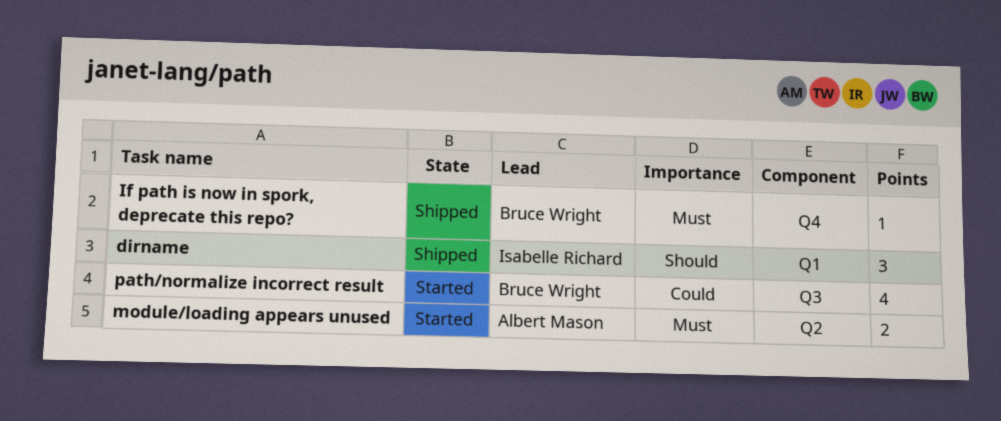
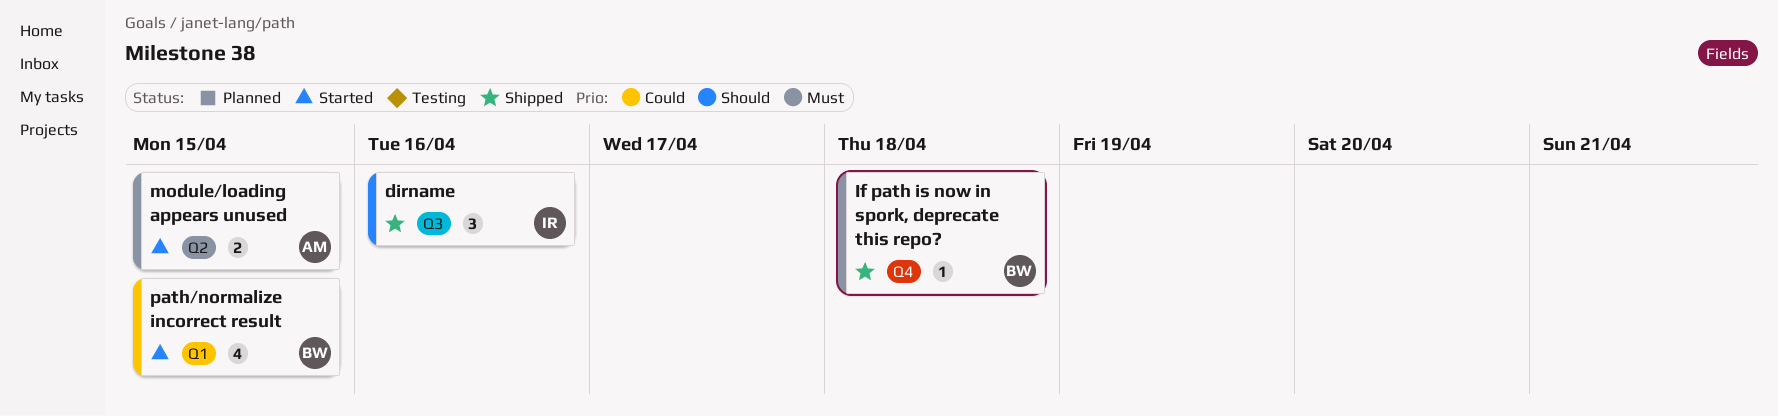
dirname, label: Q1 -> Q3
path/normalize incorrect result, label: Q3 -> Q1

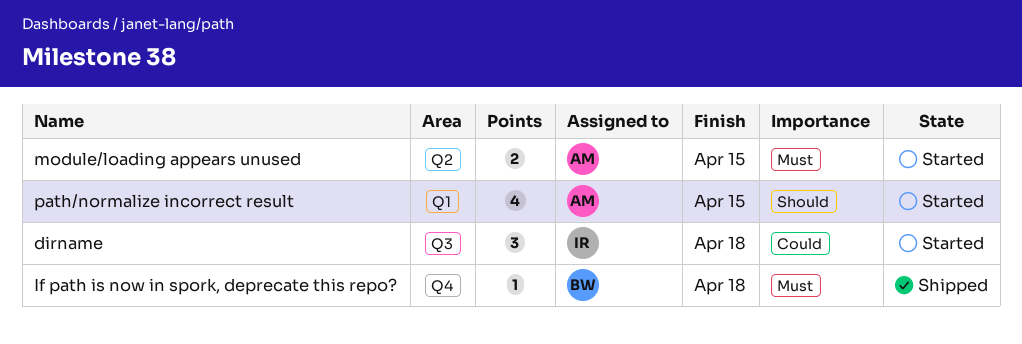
dirname, status: Shipped -> Started
dirname, priority: Should -> Could
dirname, due: Apr 16 -> Apr 18
path/normalize incorrect result, owner: BW -> AM
path/normalize incorrect result, priority: Could -> Should

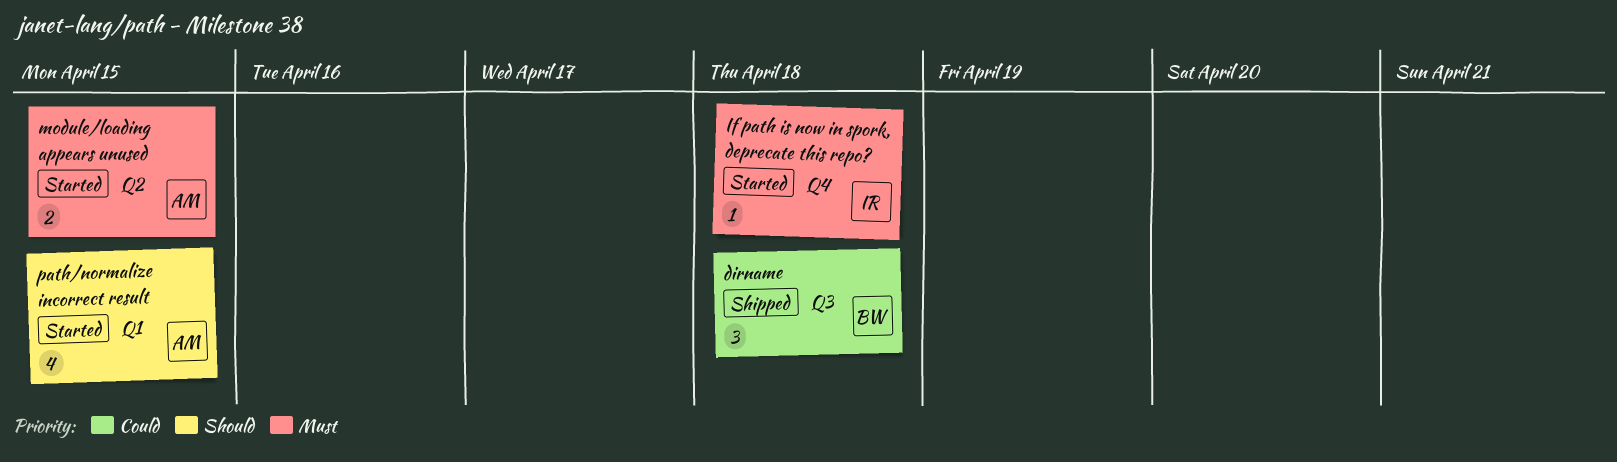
dirname, status: Started -> Shipped
dirname, owner: IR -> BW
If path is now in spork, deprecate this repo?, status: Shipped -> Started
If path is now in spork, deprecate this repo?, owner: BW -> IR

